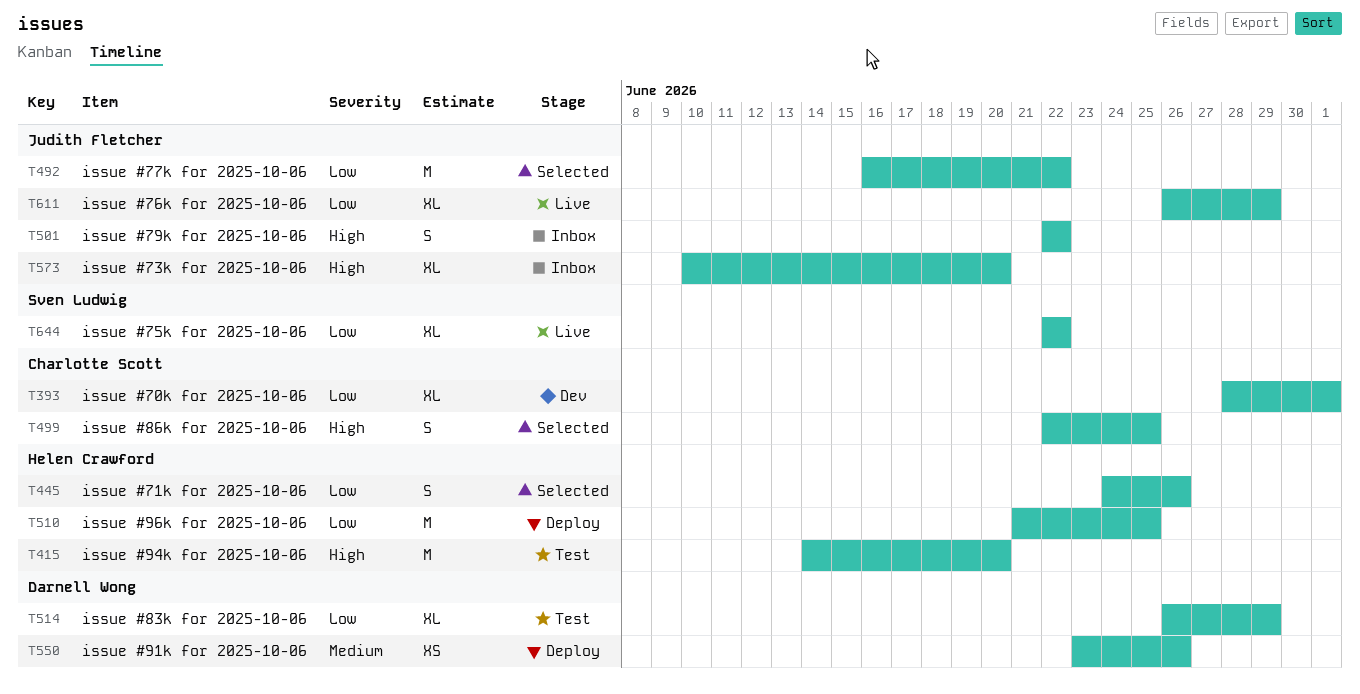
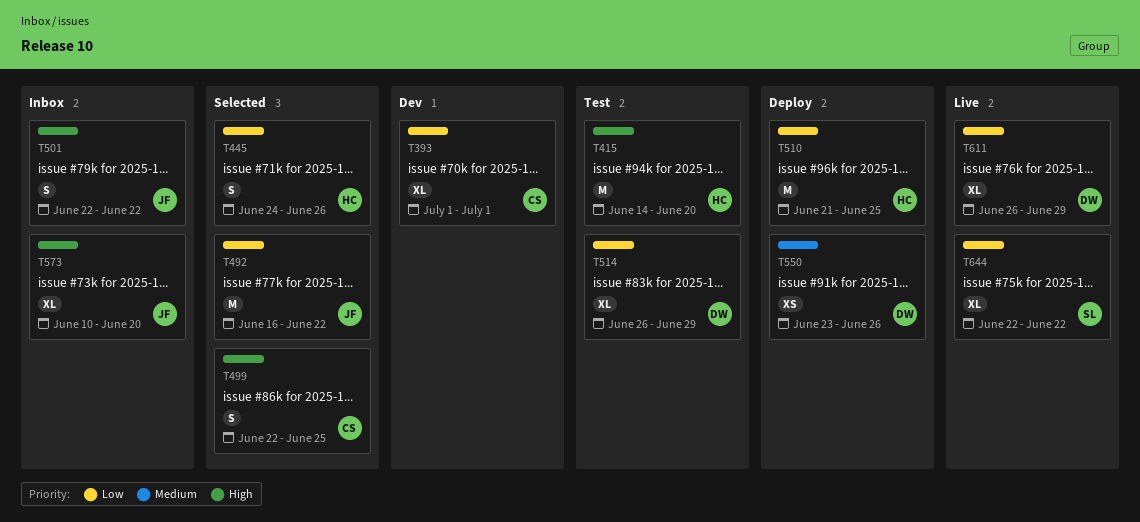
T393, start: Jun 28 -> Jul 1
T611, owner: Judith Fletcher -> Darnell Wong

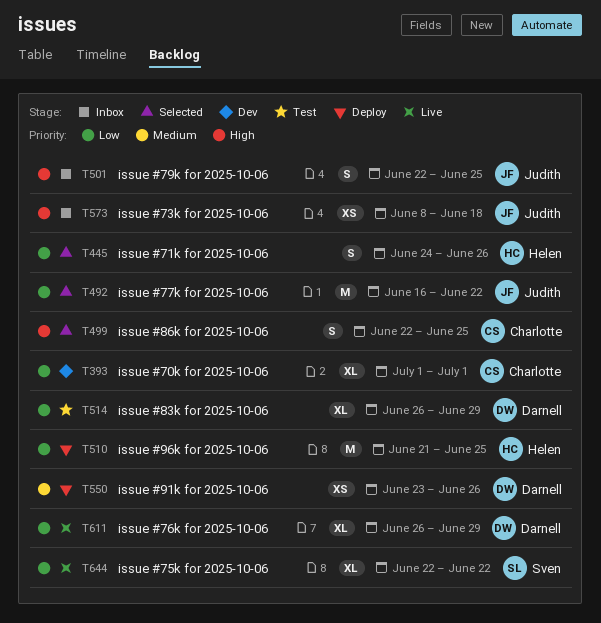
T415: present -> none
T501, due: Jun 22 -> Jun 25
T573, estimate: XL -> XS
T573, start: Jun 10 -> Jun 8
T573, due: Jun 20 -> Jun 18

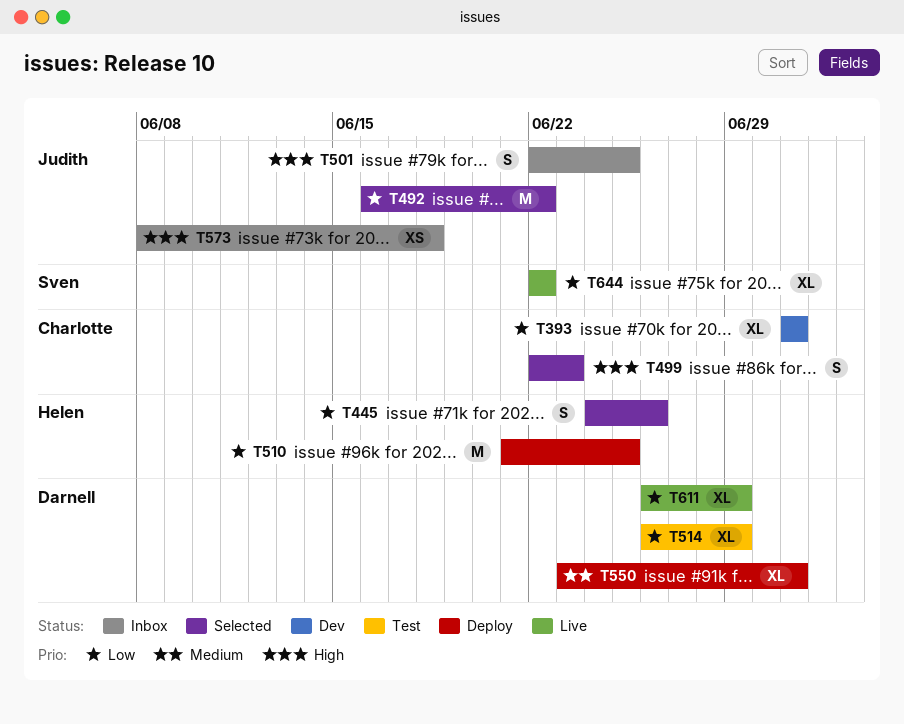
T499, due: Jun 25 -> Jun 23
T550, estimate: XS -> XL
T550, due: Jun 26 -> Jul 1

